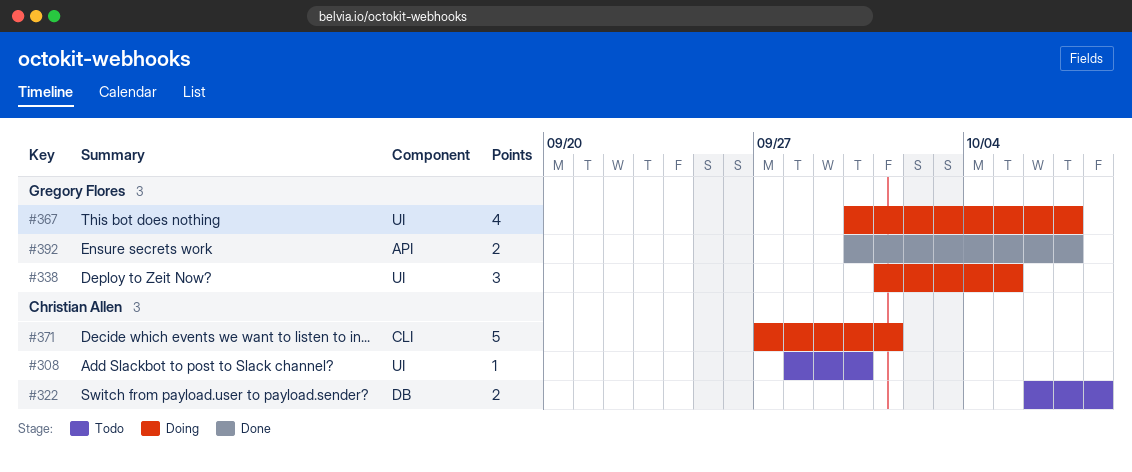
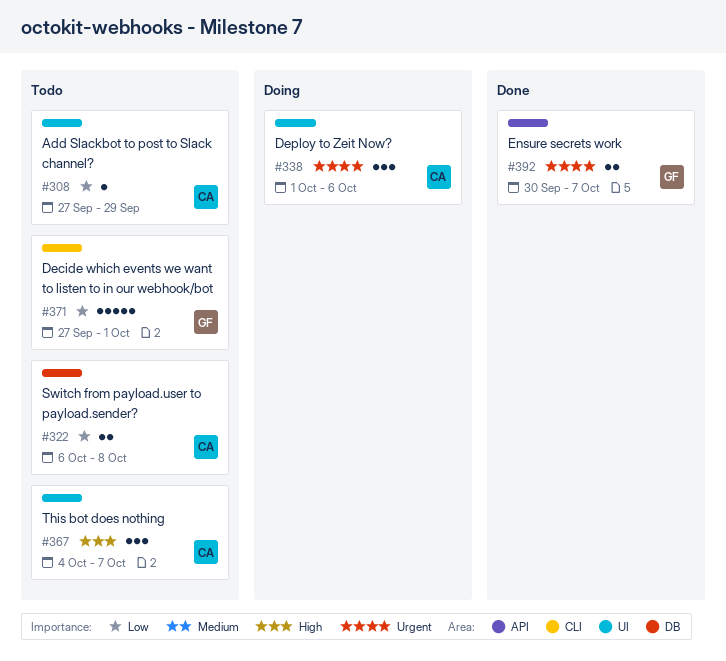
#308, start: Sep 28 -> Sep 27
#308, due: Sep 30 -> Sep 29
#338, owner: Gregory Flores -> Christian Allen
#338, due: Oct 5 -> Oct 6
#367, status: Doing -> Todo
#367, owner: Gregory Flores -> Christian Allen
#367, estimate: 4 -> 3
#367, start: Sep 30 -> Oct 4
#371, status: Doing -> Todo
#371, owner: Christian Allen -> Gregory Flores

